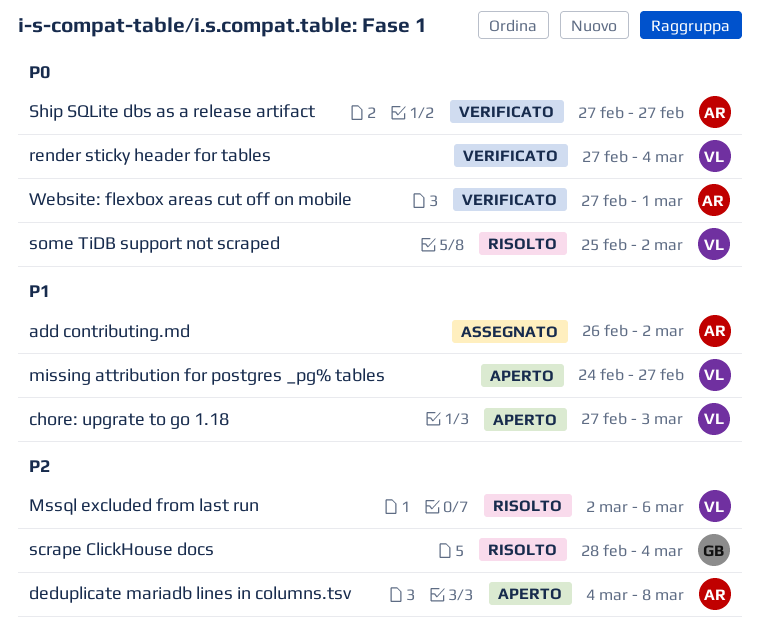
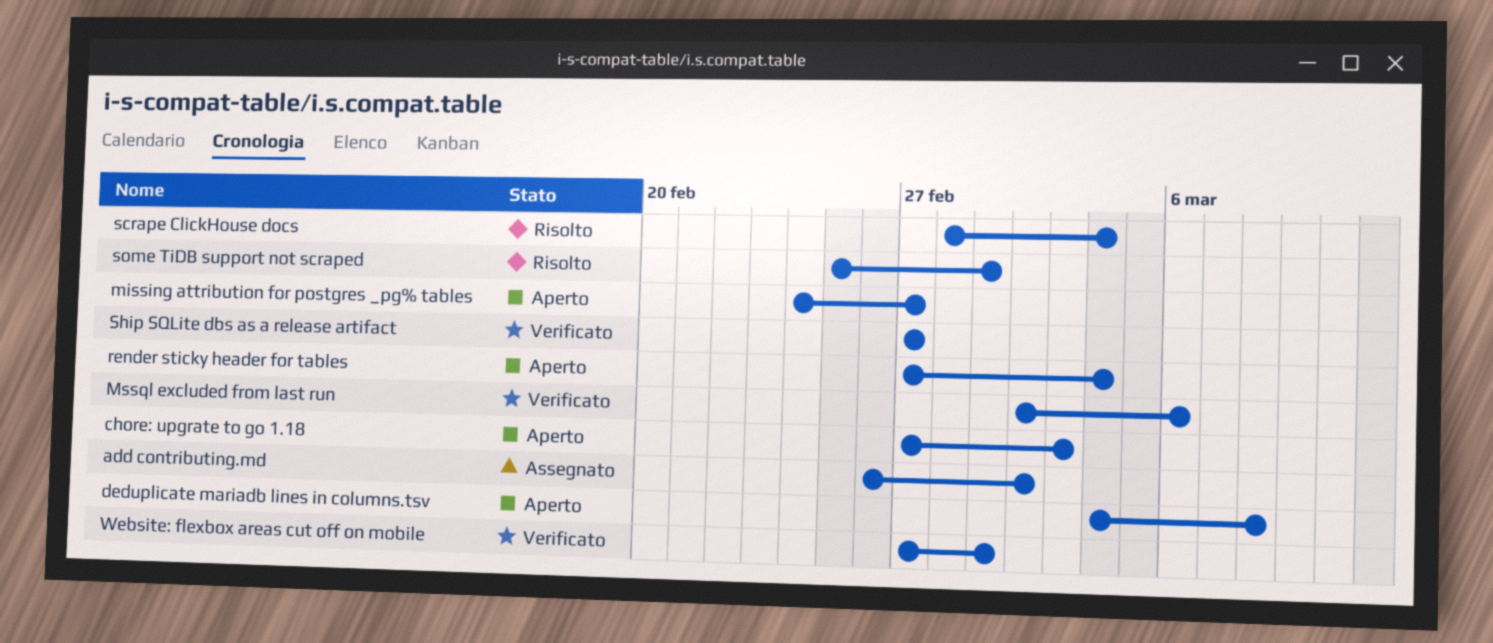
Mssql excluded from last run, status: Risolto -> Verificato
render sticky header for tables, status: Verificato -> Aperto
some TiDB support not scraped, due: Mar 2 -> Mar 1

